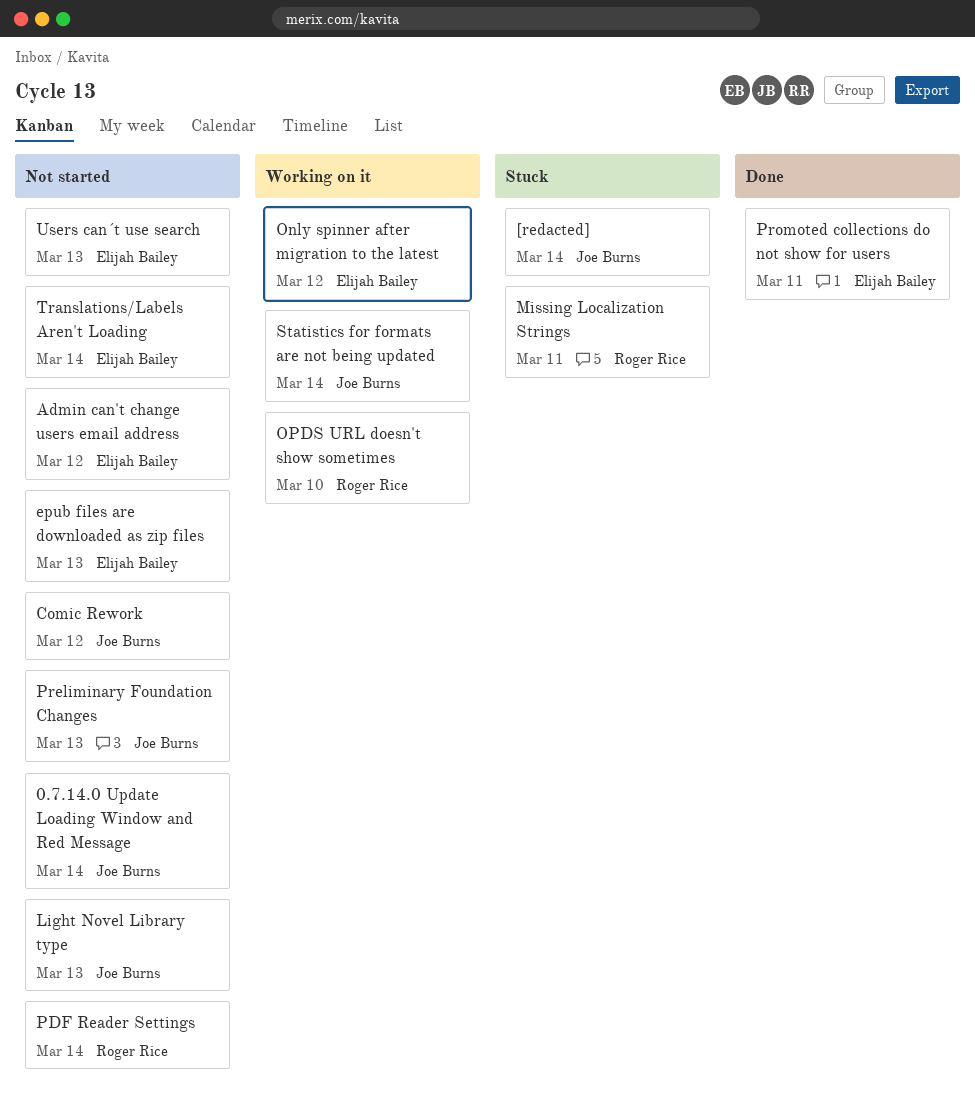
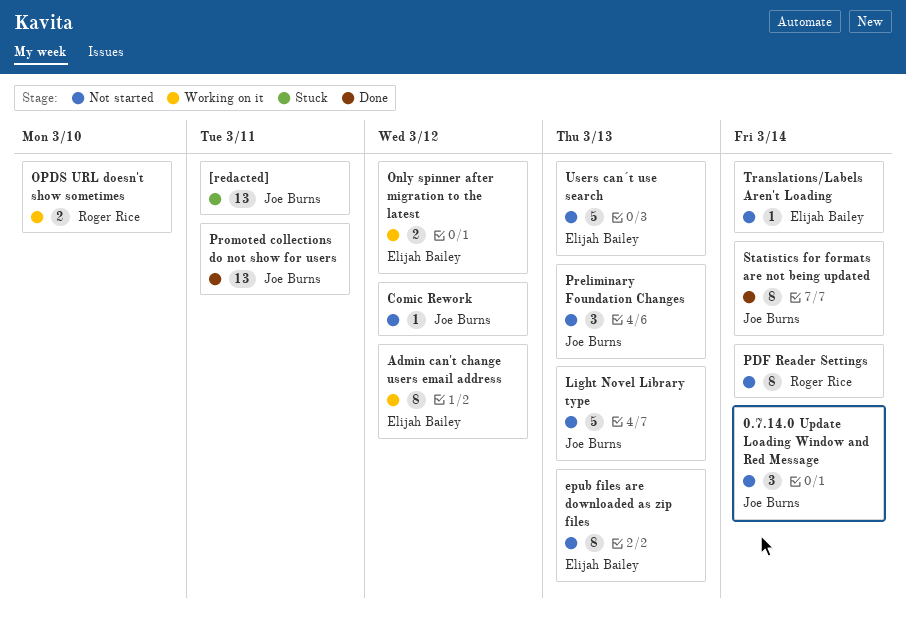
[redacted], due: Mar 14 -> Mar 11
Admin can't change users email address, status: Not started -> Working on it
Missing Localization Strings: present -> none
Promoted collections do not show for users, owner: Elijah Bailey -> Joe Burns
Statistics for formats are not being updated, status: Working on it -> Done

